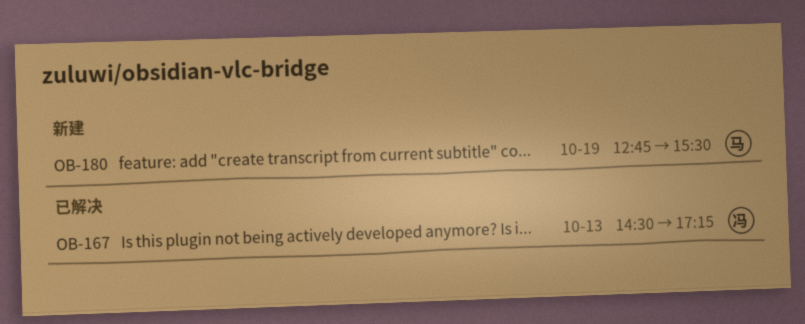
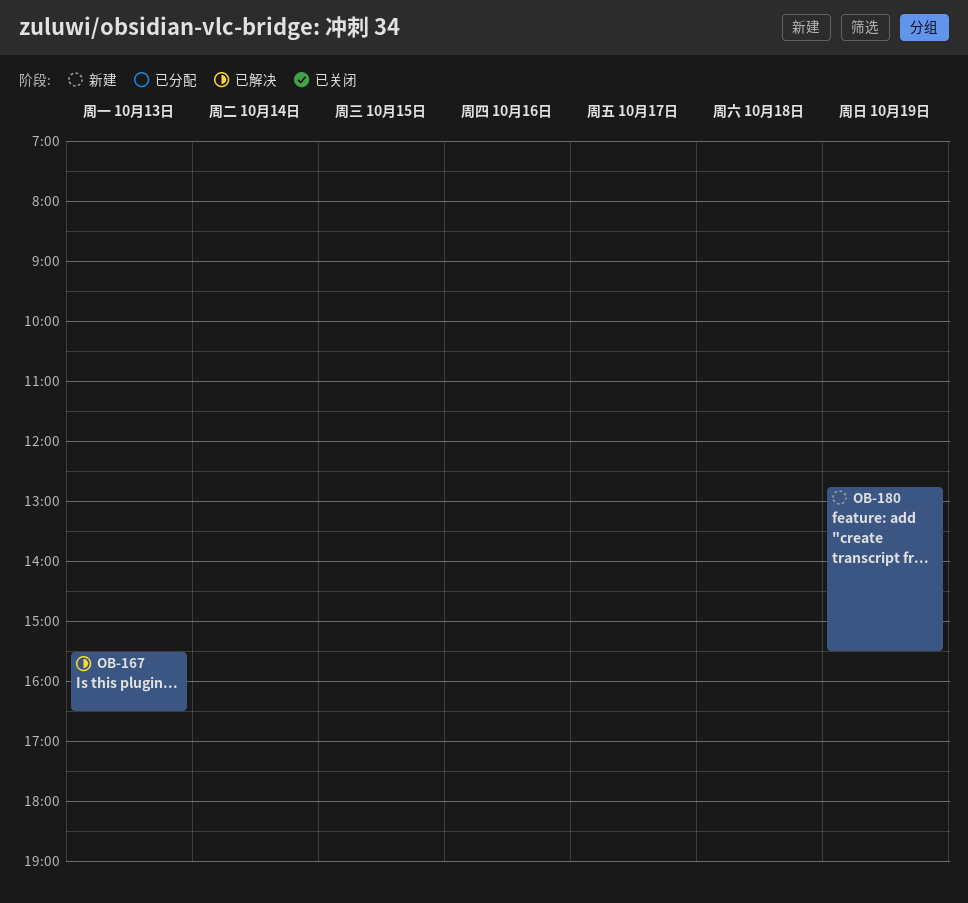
OB-167, begins: 14:30 -> 15:30
OB-167, ends: 17:15 -> 16:30

